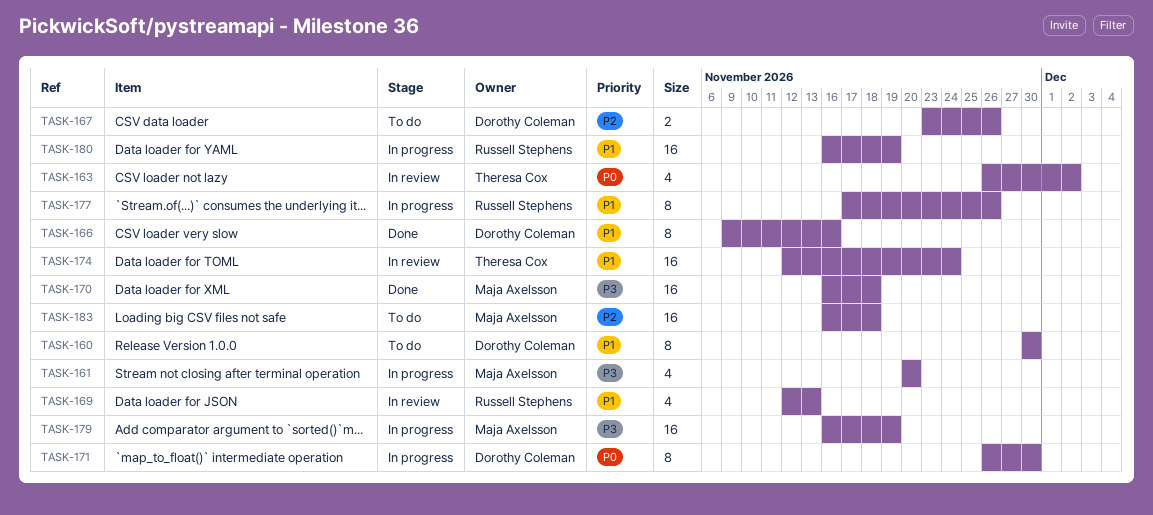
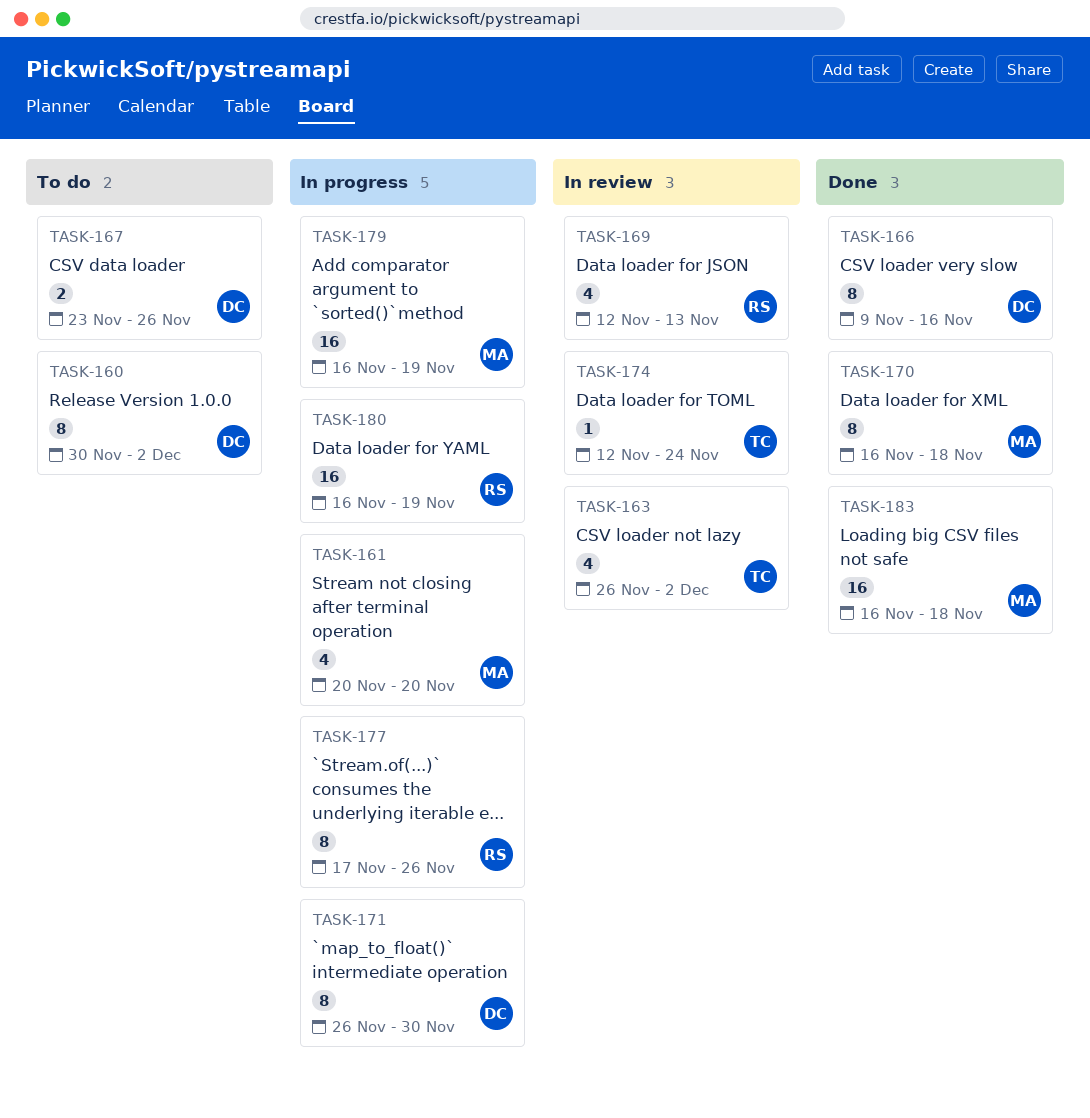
TASK-160, due: Nov 30 -> Dec 2
TASK-170, estimate: 16 -> 8
TASK-174, estimate: 16 -> 1
TASK-183, status: To do -> Done

